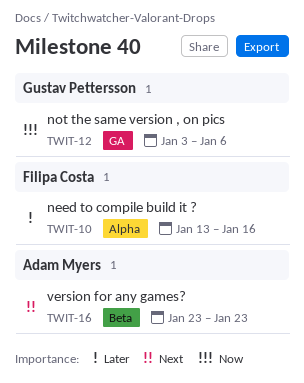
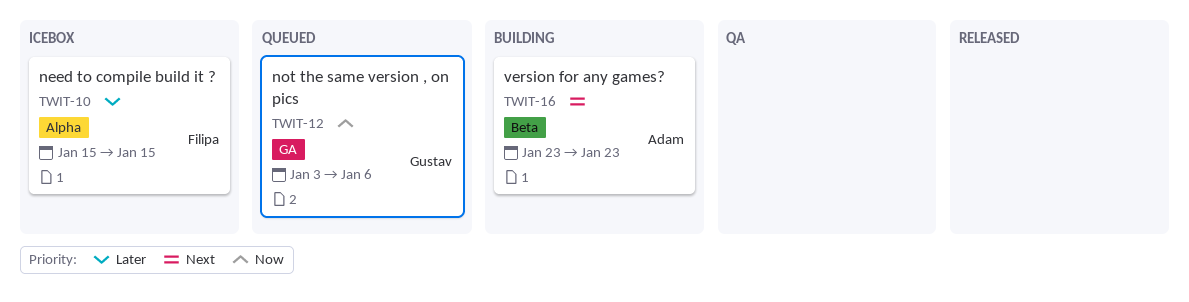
TWIT-10, start: Jan 13 -> Jan 15
TWIT-10, due: Jan 16 -> Jan 15

